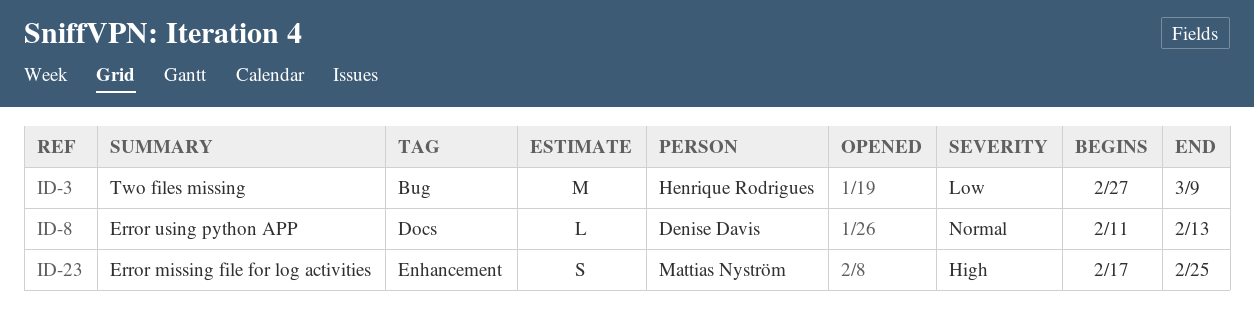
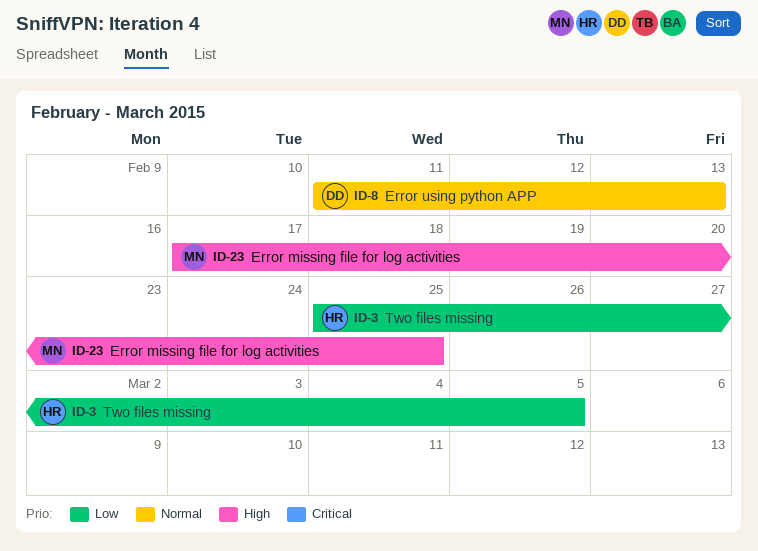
ID-3, start: Feb 27 -> Feb 25
ID-3, due: Mar 9 -> Mar 5

